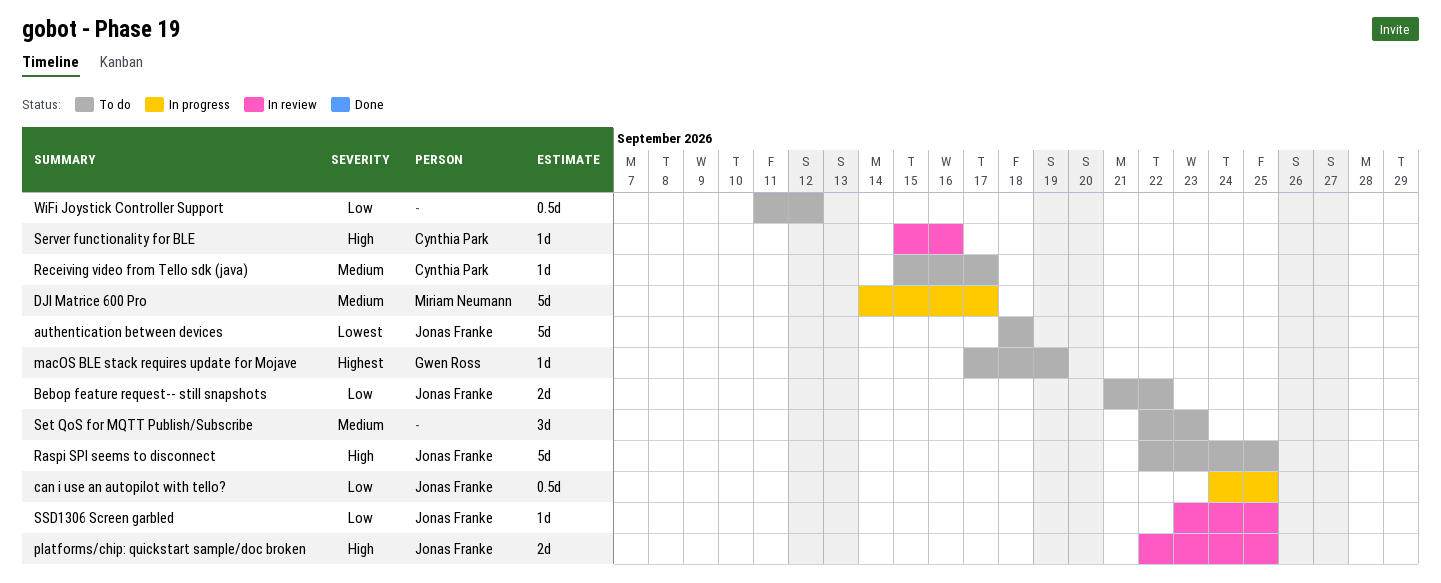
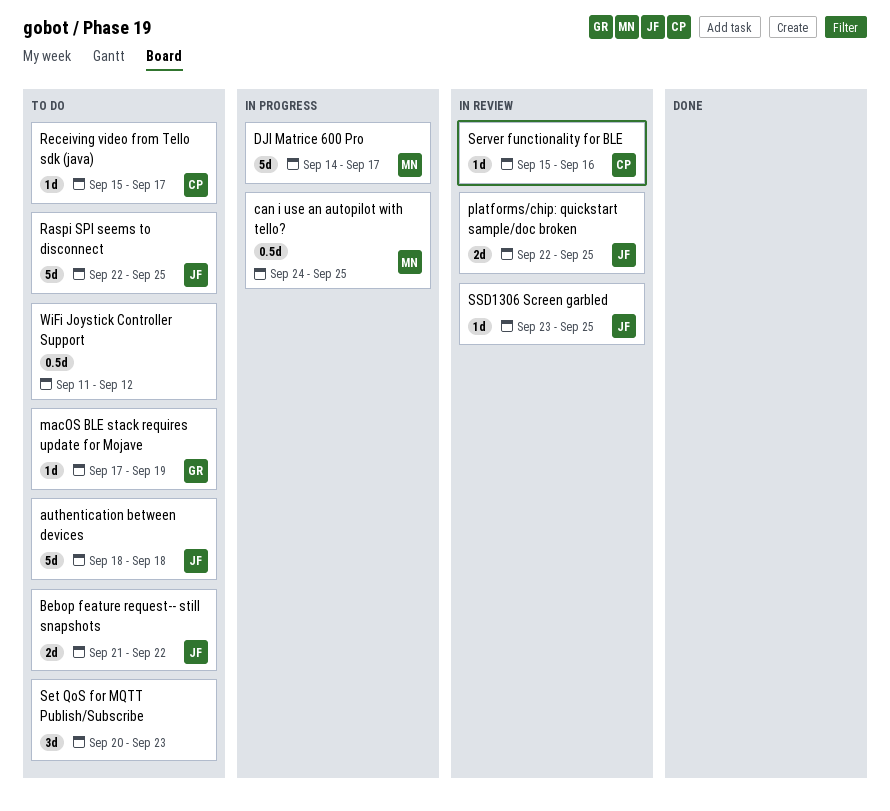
can i use an autopilot with tello?, owner: Jonas Franke -> Miriam Neumann
Set QoS for MQTT Publish/Subscribe, start: Sep 22 -> Sep 20

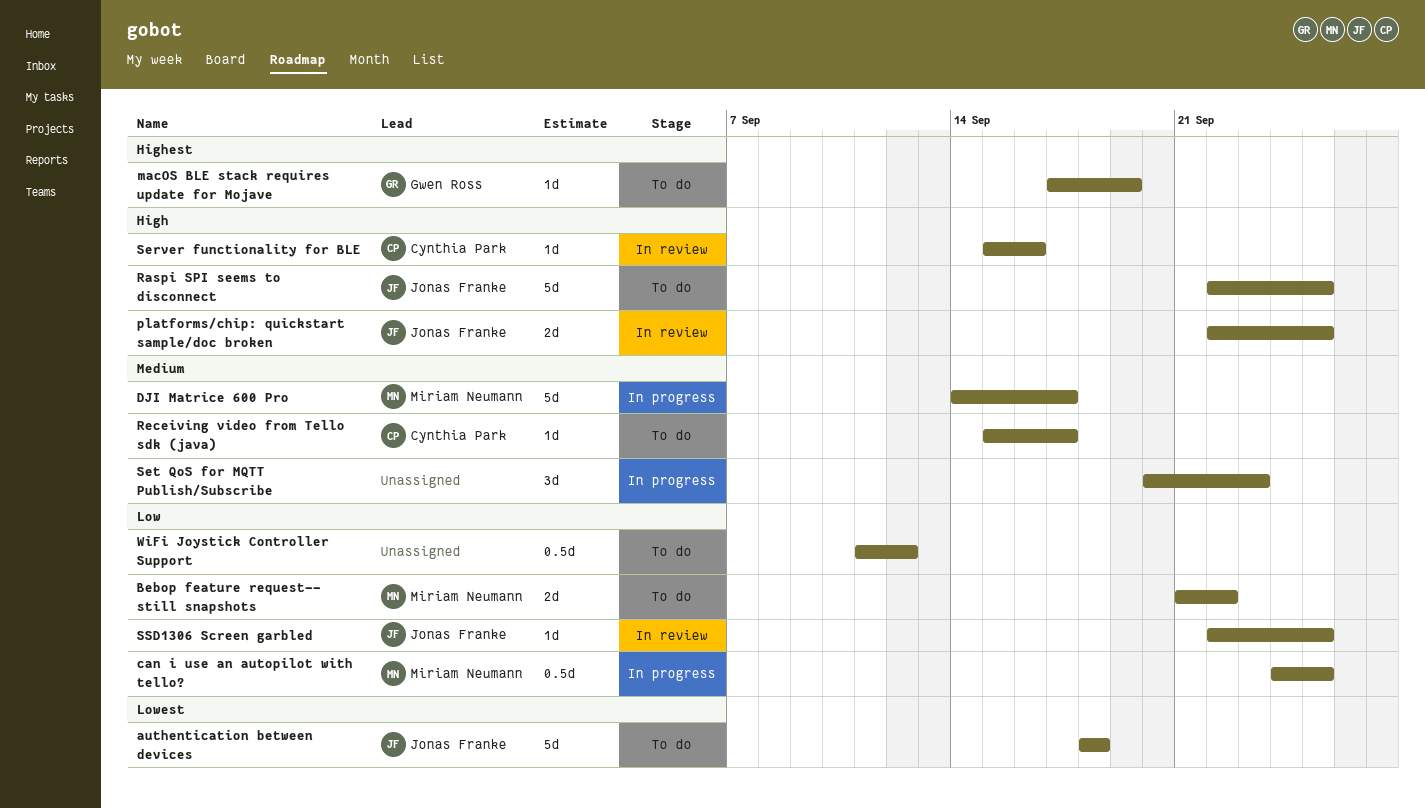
Bebop feature request-- still snapshots, owner: Jonas Franke -> Miriam Neumann
Set QoS for MQTT Publish/Subscribe, status: To do -> In progress
SSD1306 Screen garbled, start: Sep 23 -> Sep 22

